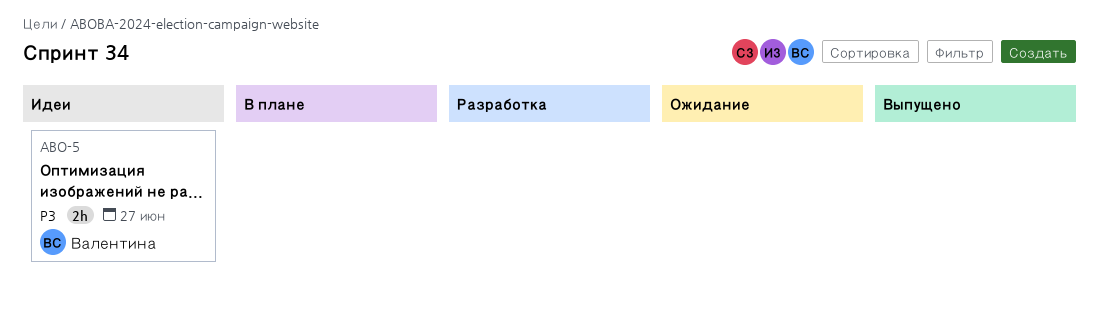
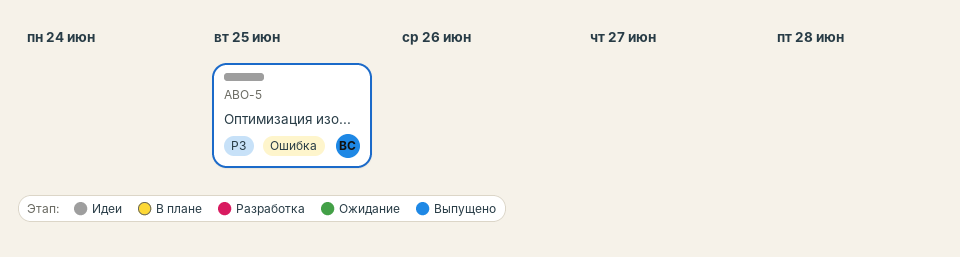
ABO-5, due: Jun 27 -> Jun 25

